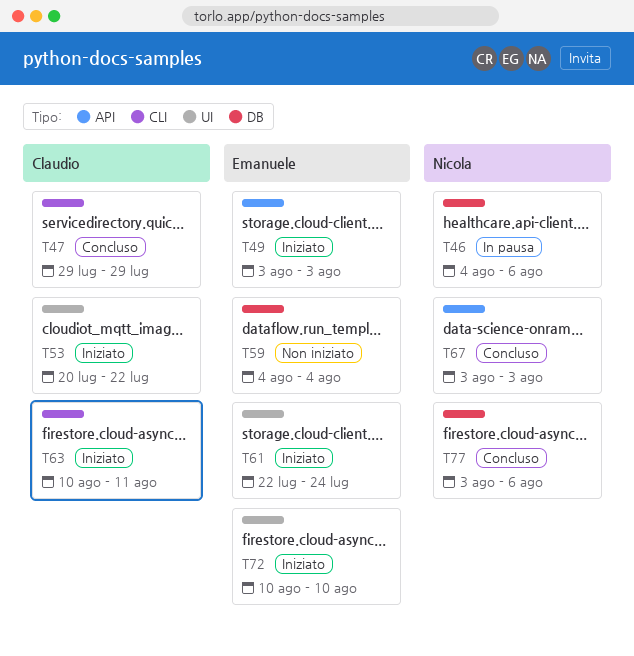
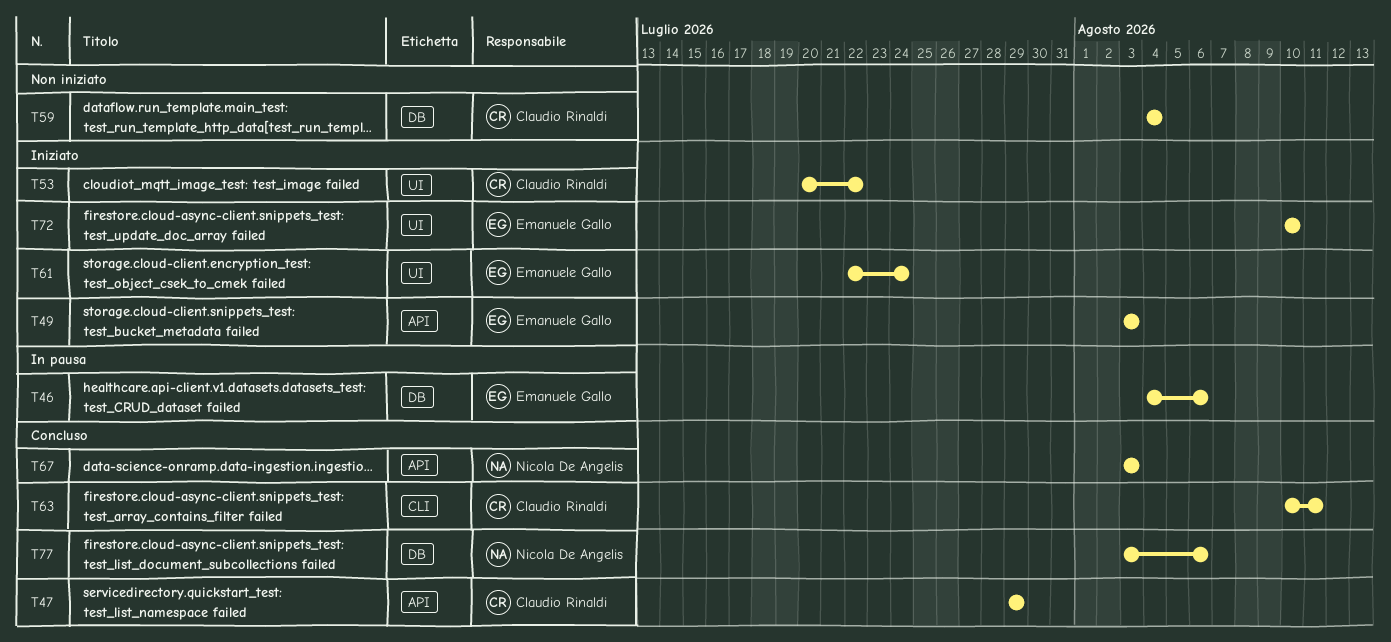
T46, owner: Nicola De Angelis -> Emanuele Gallo
T47, label: CLI -> API
T59, owner: Emanuele Gallo -> Claudio Rinaldi
T63, status: Iniziato -> Concluso

